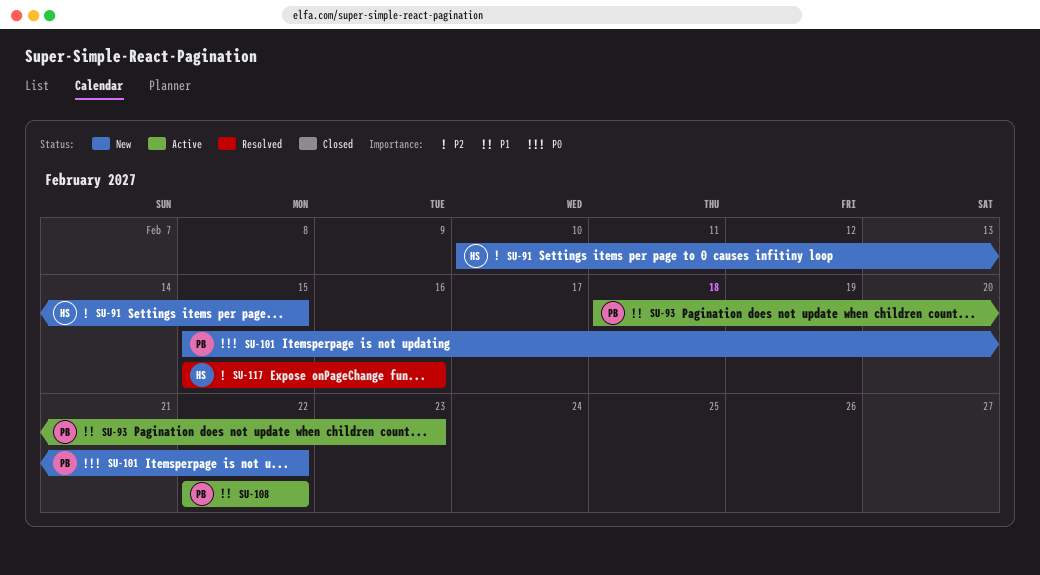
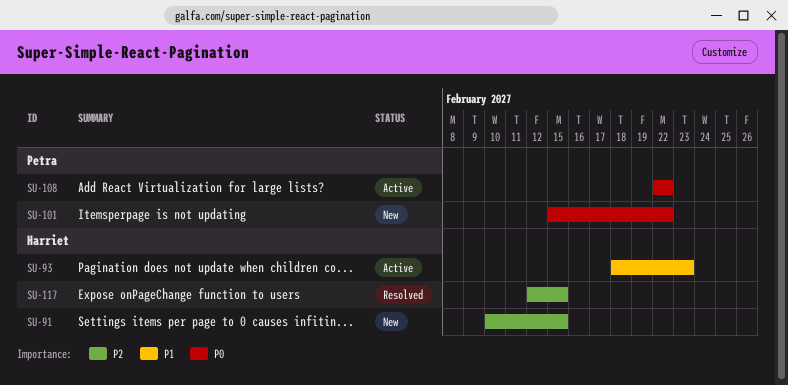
SU-93, owner: Petra -> Harriet
SU-108, priority: P1 -> P0
SU-117, start: Feb 15 -> Feb 12
SU-117, due: Feb 16 -> Feb 15

